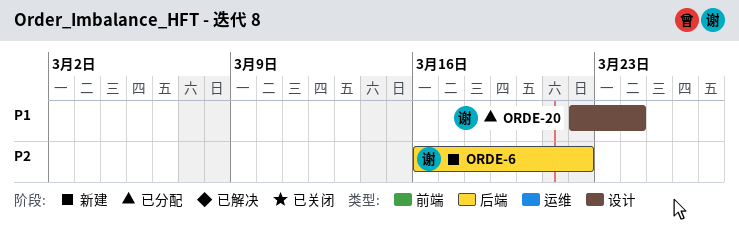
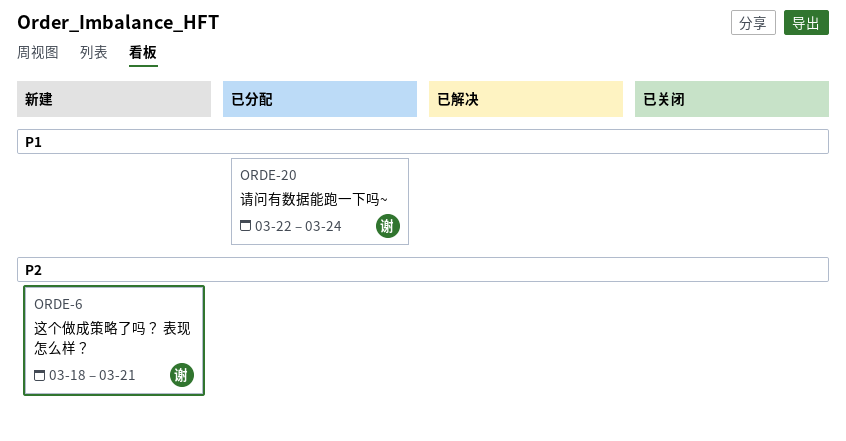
ORDE-6, start: Mar 16 -> Mar 18
ORDE-6, due: Mar 22 -> Mar 21

